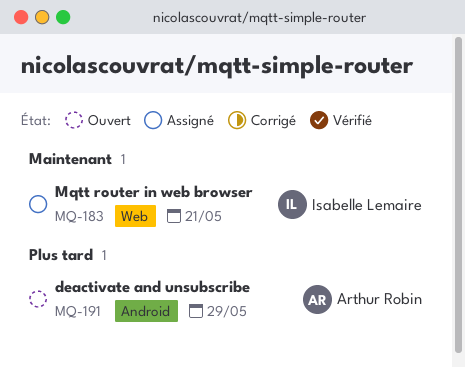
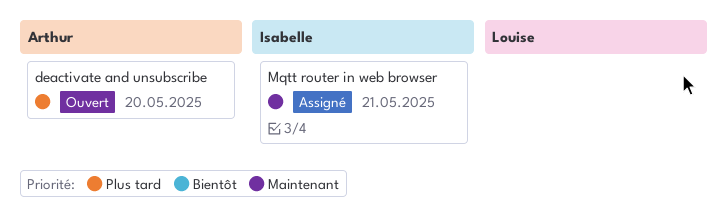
deactivate and unsubscribe, due: May 29 -> May 20

